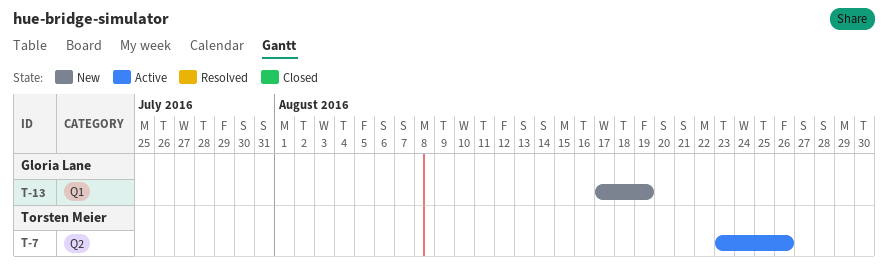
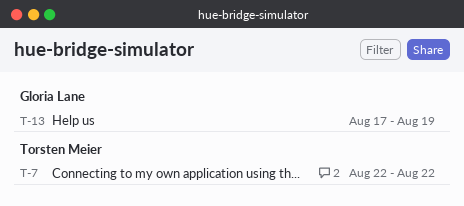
T-7, start: Aug 23 -> Aug 22
T-7, due: Aug 26 -> Aug 22

